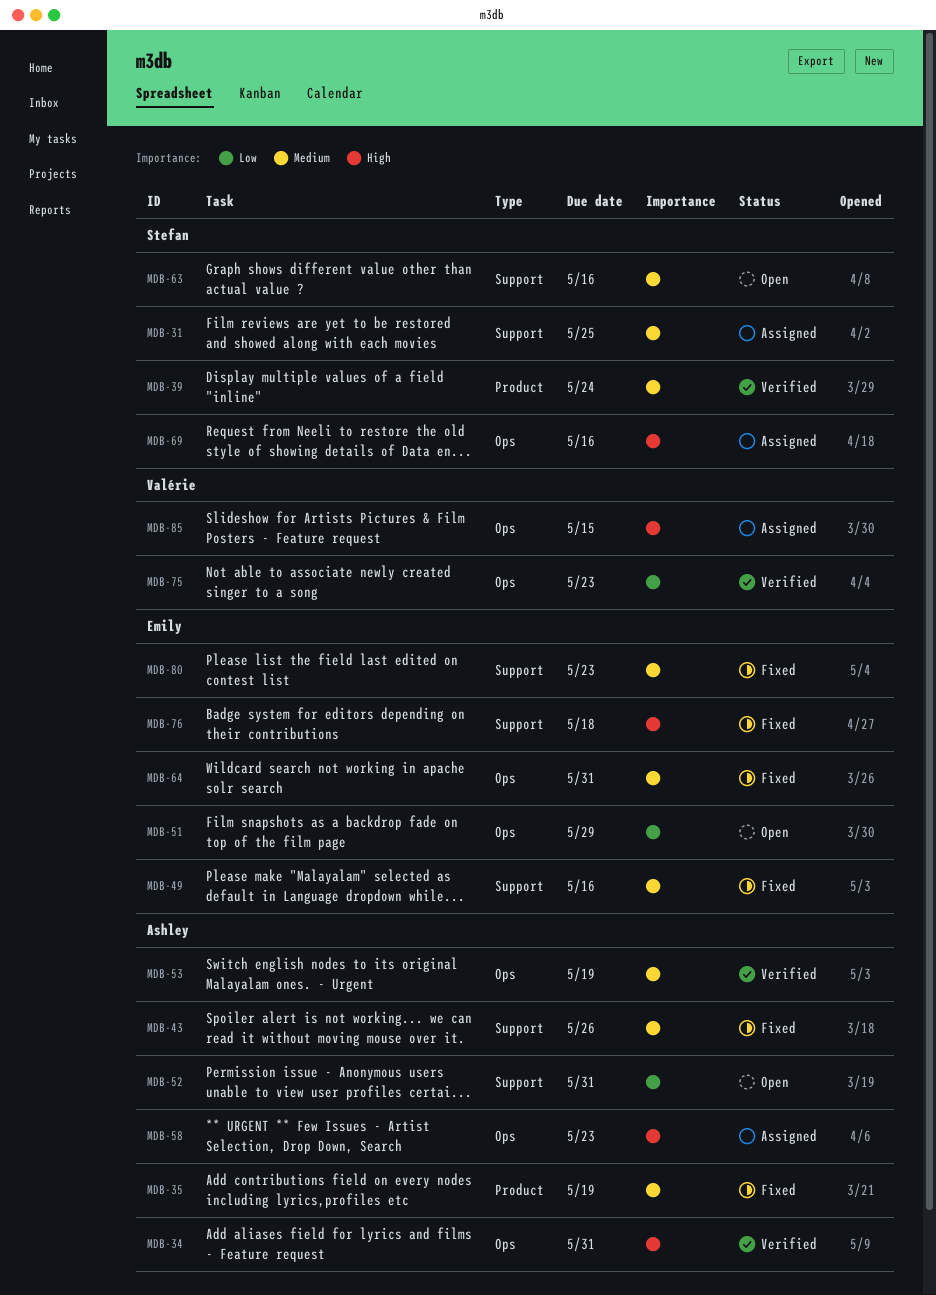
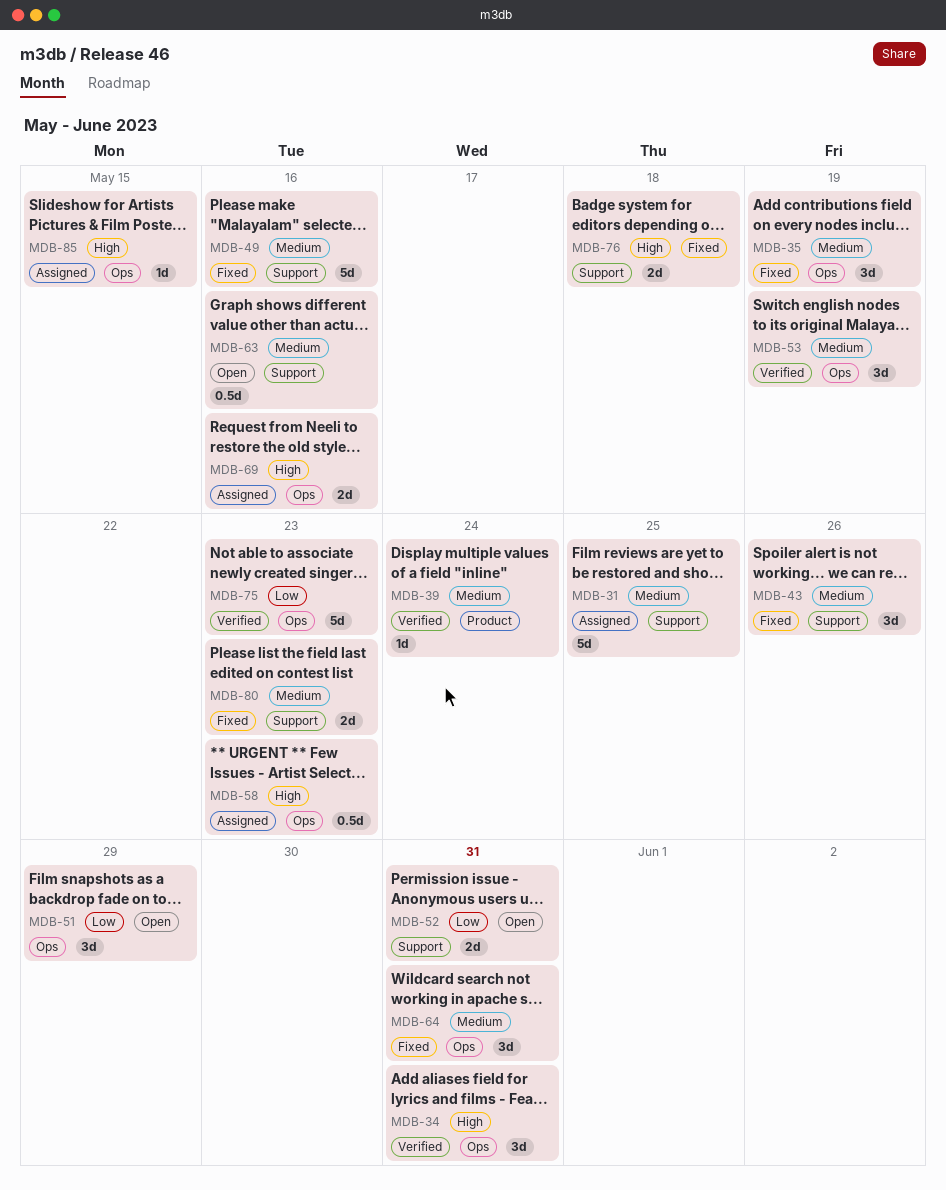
MDB-35, label: Product -> Ops

